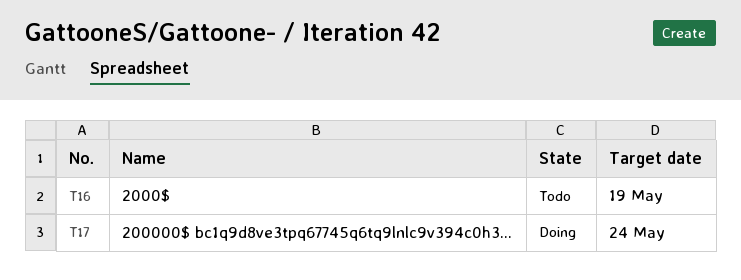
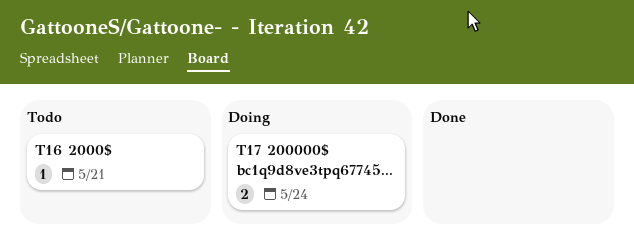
T16, due: May 19 -> May 21

